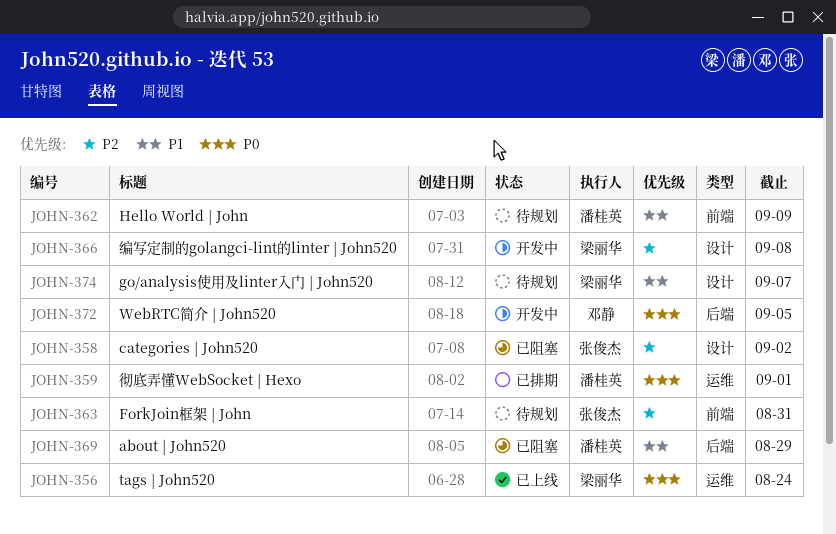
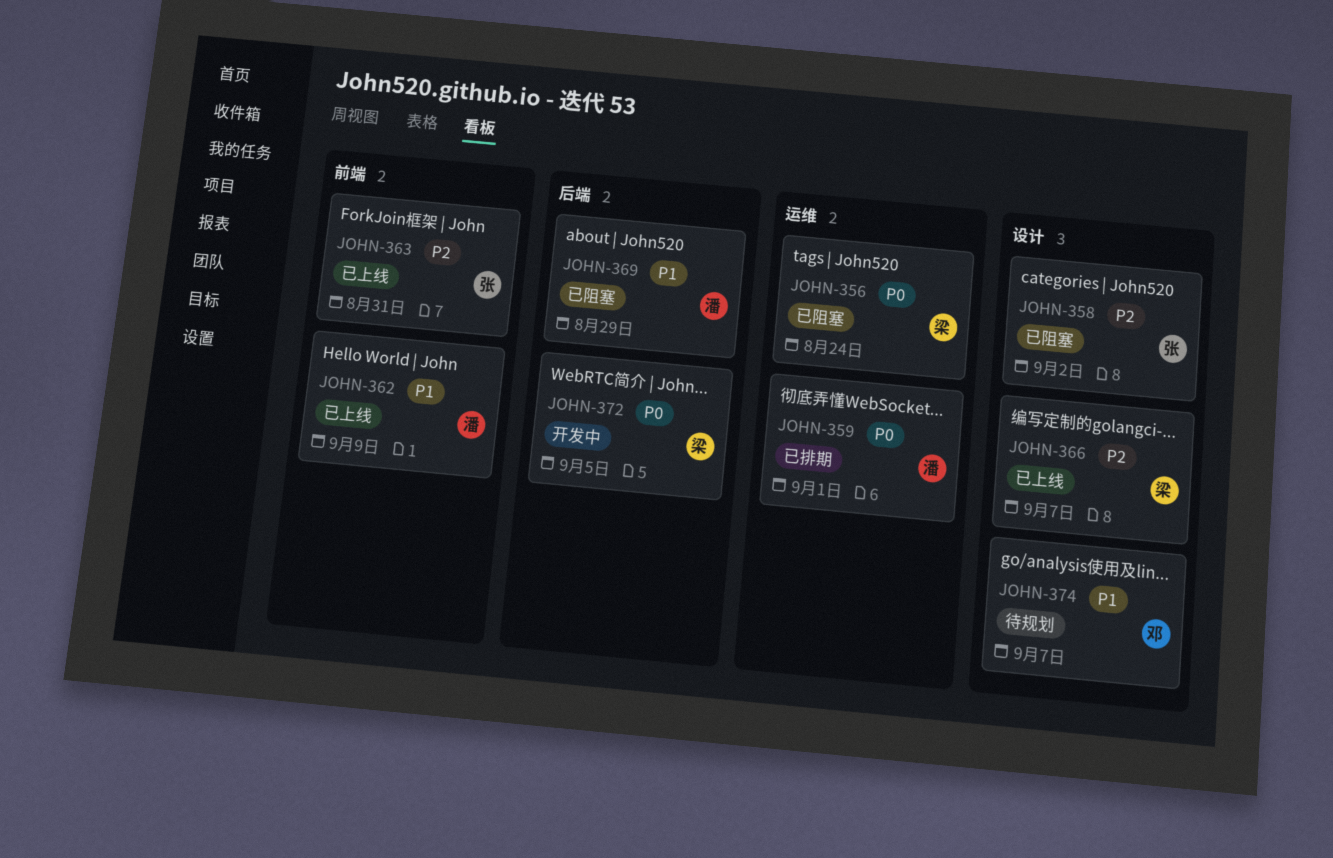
JOHN-356, status: 已上线 -> 已阻塞
JOHN-362, status: 待规划 -> 已上线
JOHN-363, status: 待规划 -> 已上线
JOHN-366, status: 开发中 -> 已上线
JOHN-366, due: Sep 8 -> Sep 7
JOHN-372, owner: 邓静 -> 梁丽华
JOHN-374, owner: 梁丽华 -> 邓静

